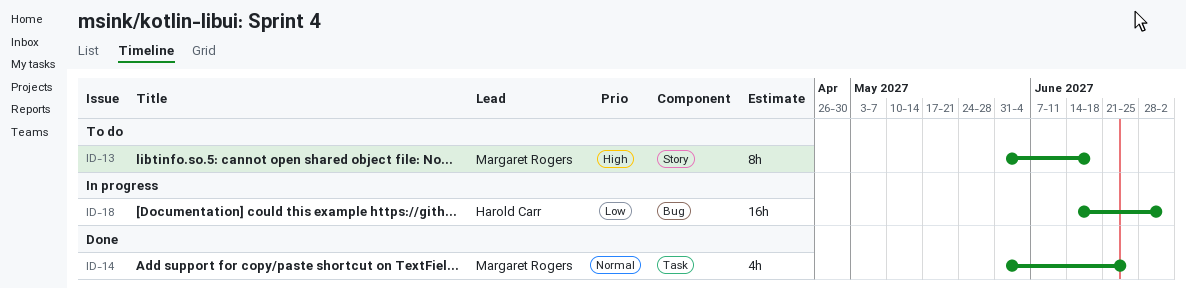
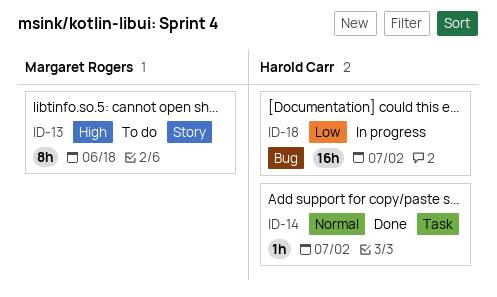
ID-14, owner: Margaret Rogers -> Harold Carr
ID-14, estimate: 4h -> 1h
ID-14, due: Jun 25 -> Jul 2

